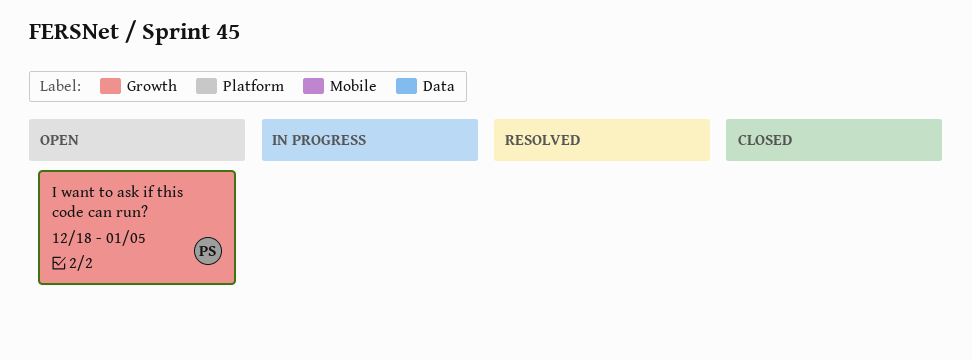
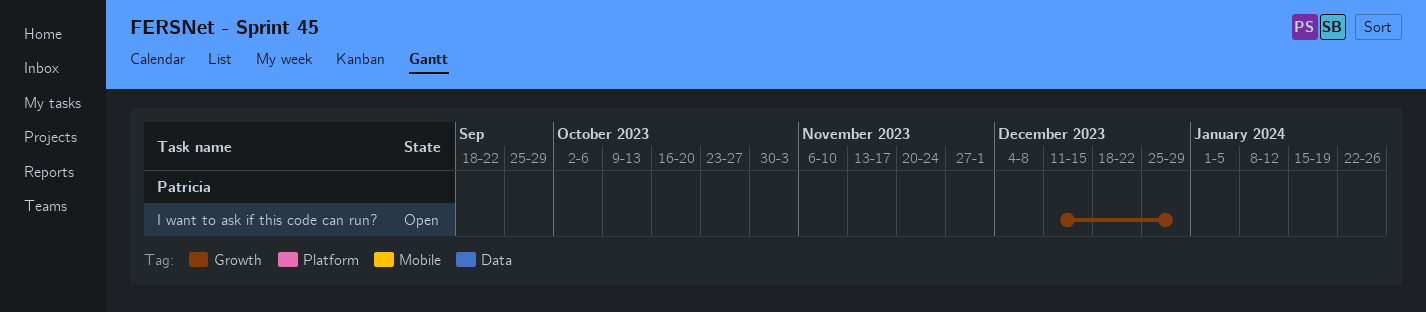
I want to ask if this code can run?, start: Dec 18 -> Dec 11
I want to ask if this code can run?, due: Jan 5 -> Dec 29

